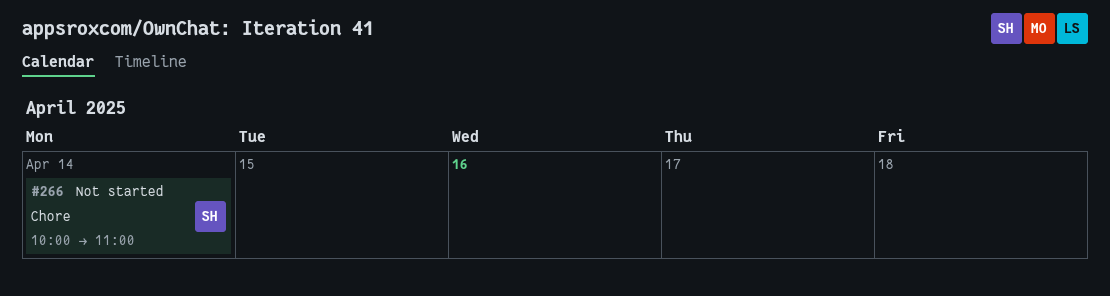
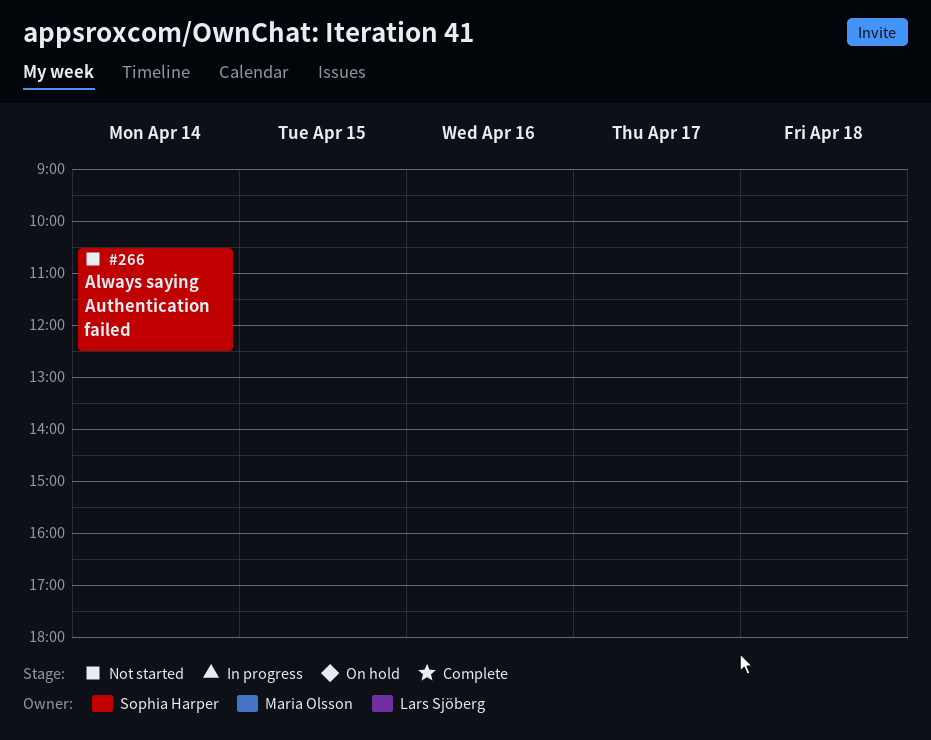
#266, begins: 10:00 -> 10:30
#266, ends: 11:00 -> 12:30

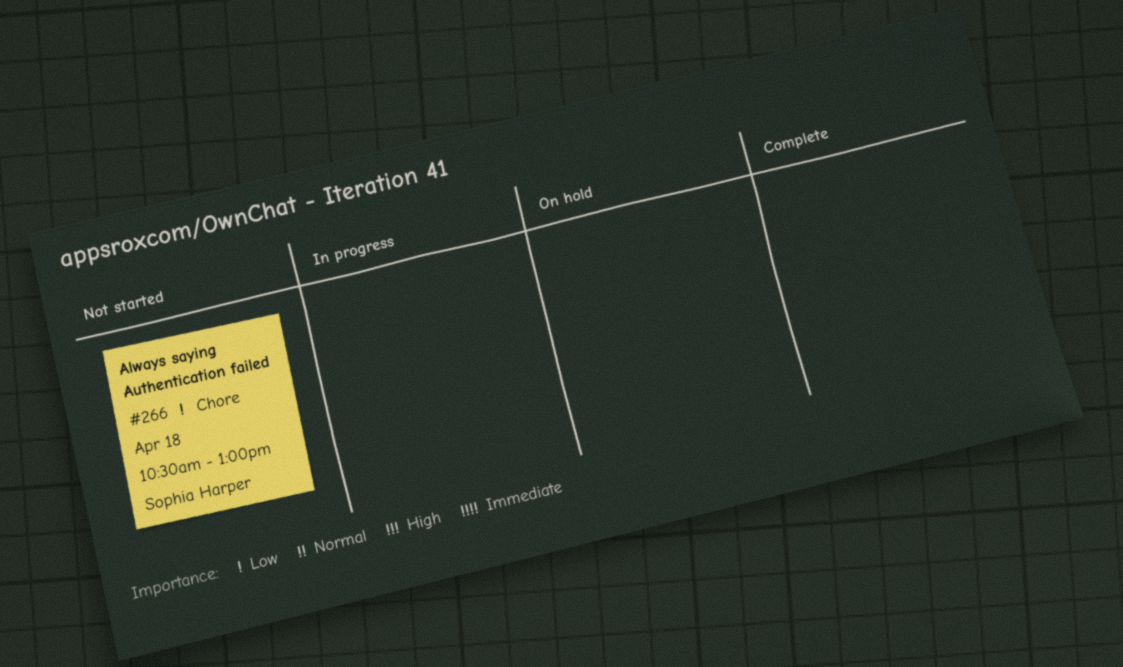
#266, day: Apr 14 -> Apr 18
#266, ends: 12:30 -> 13:00

